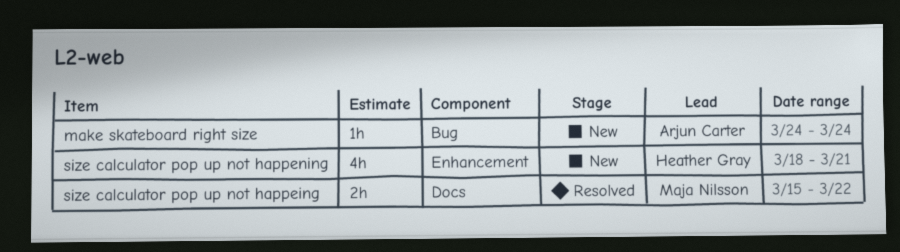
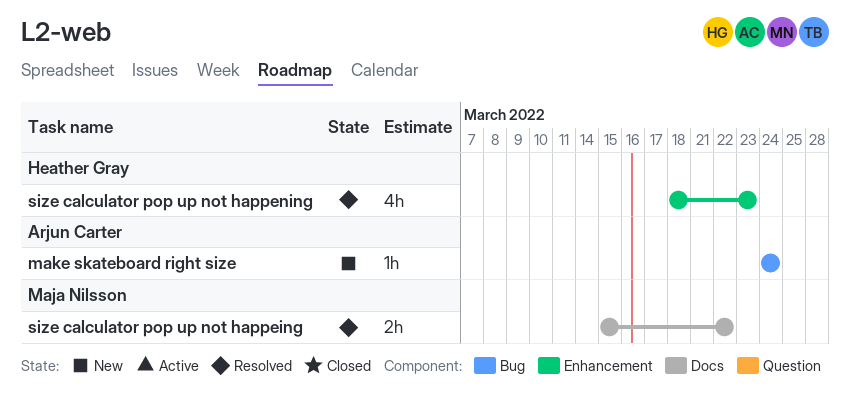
size calculator pop up not happening, status: New -> Resolved
size calculator pop up not happening, due: Mar 21 -> Mar 23

